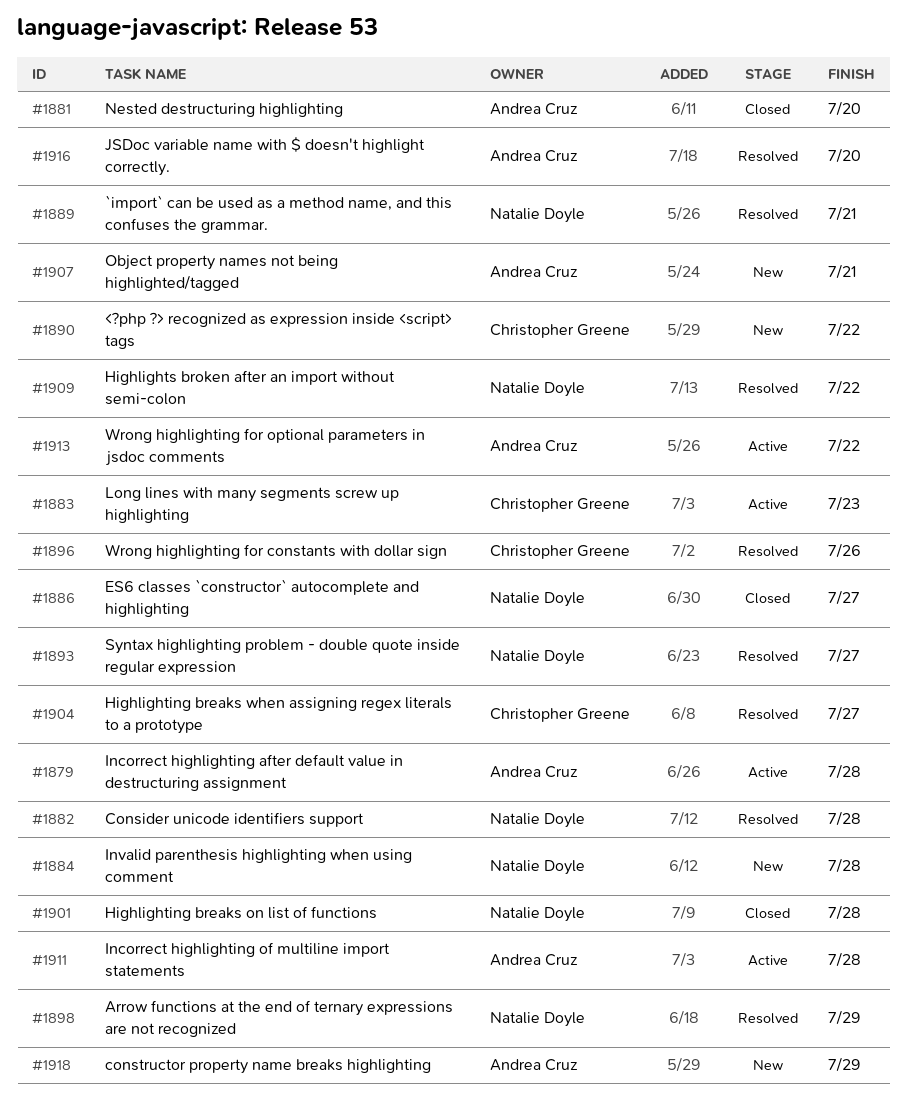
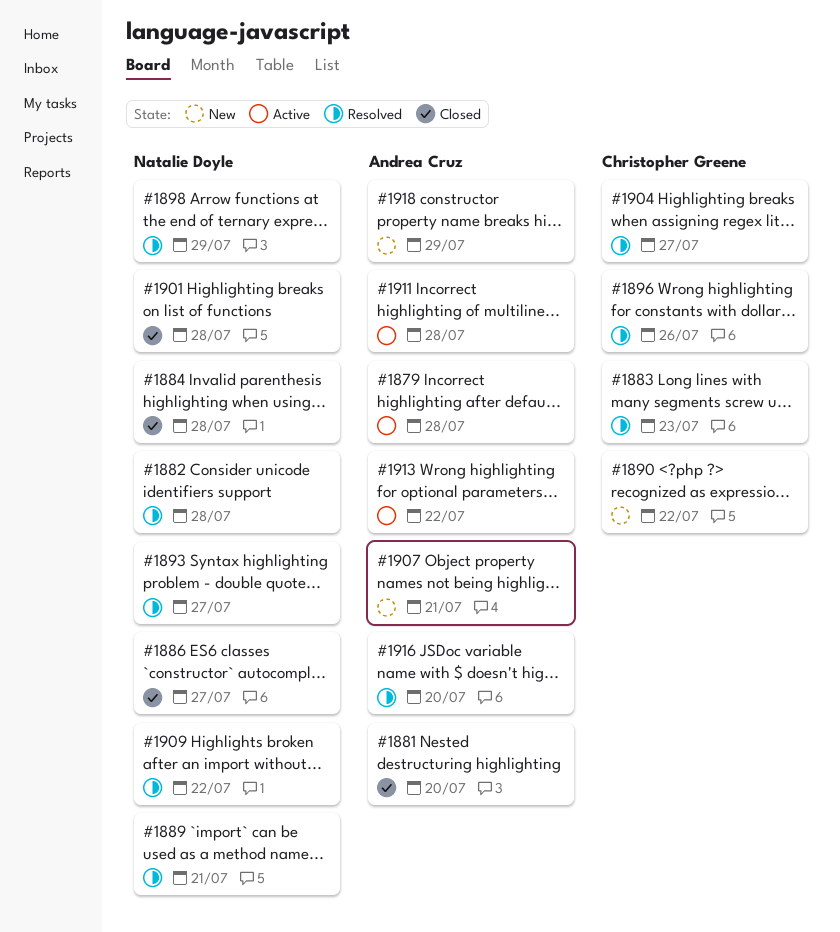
#1883, status: Active -> Resolved
#1884, status: New -> Closed

